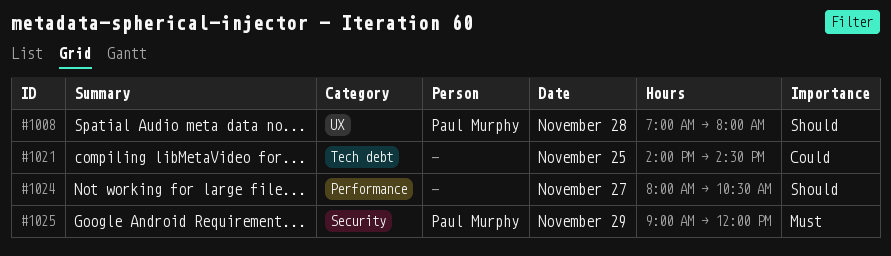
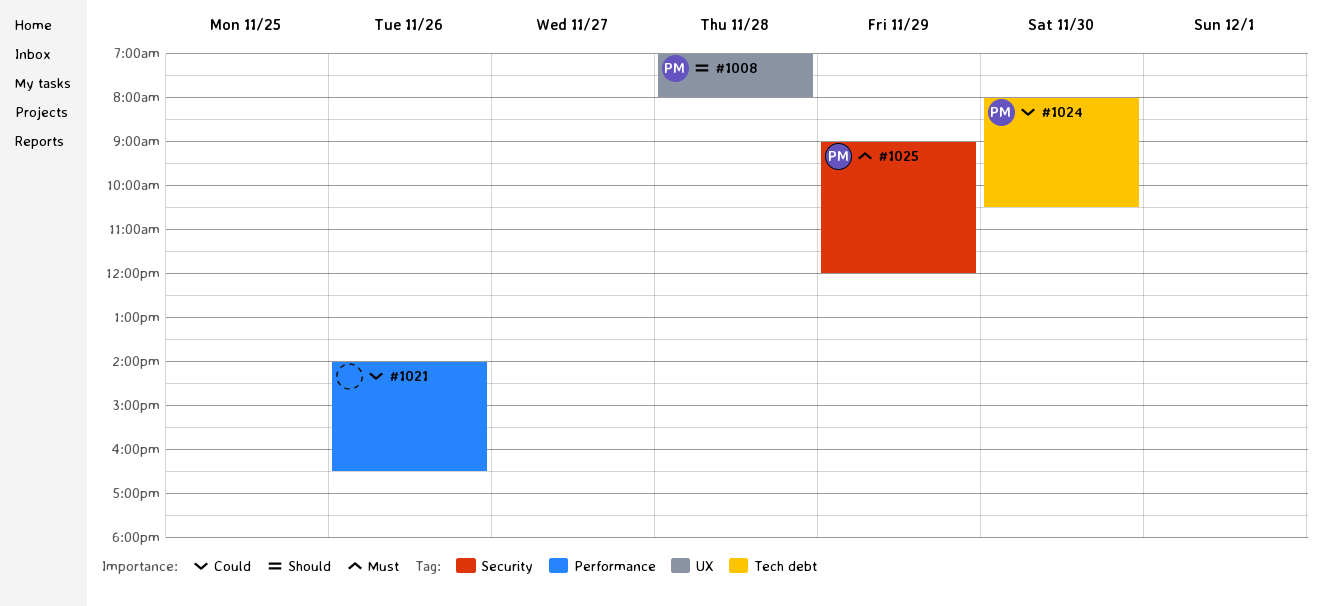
#1021, label: Tech debt -> Performance
#1021, day: Nov 25 -> Nov 26
#1021, ends: 14:30 -> 16:30
#1024, owner: none -> Paul Murphy
#1024, priority: Should -> Could
#1024, label: Performance -> Tech debt
#1024, day: Nov 27 -> Nov 30

